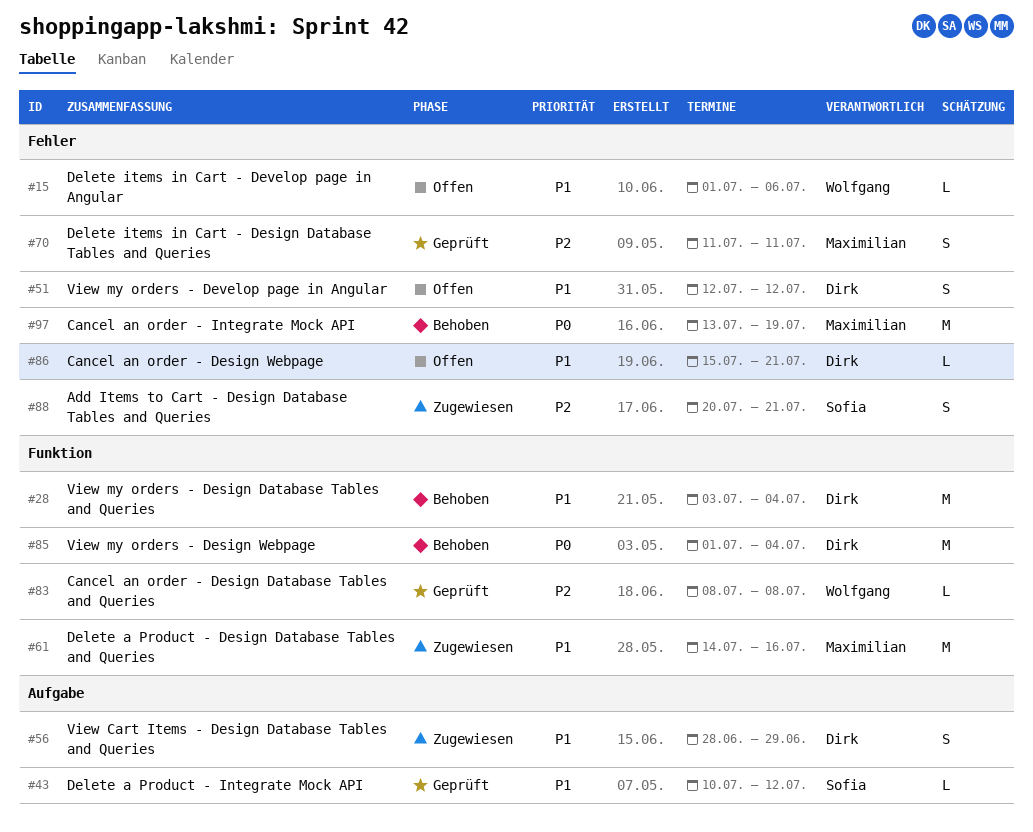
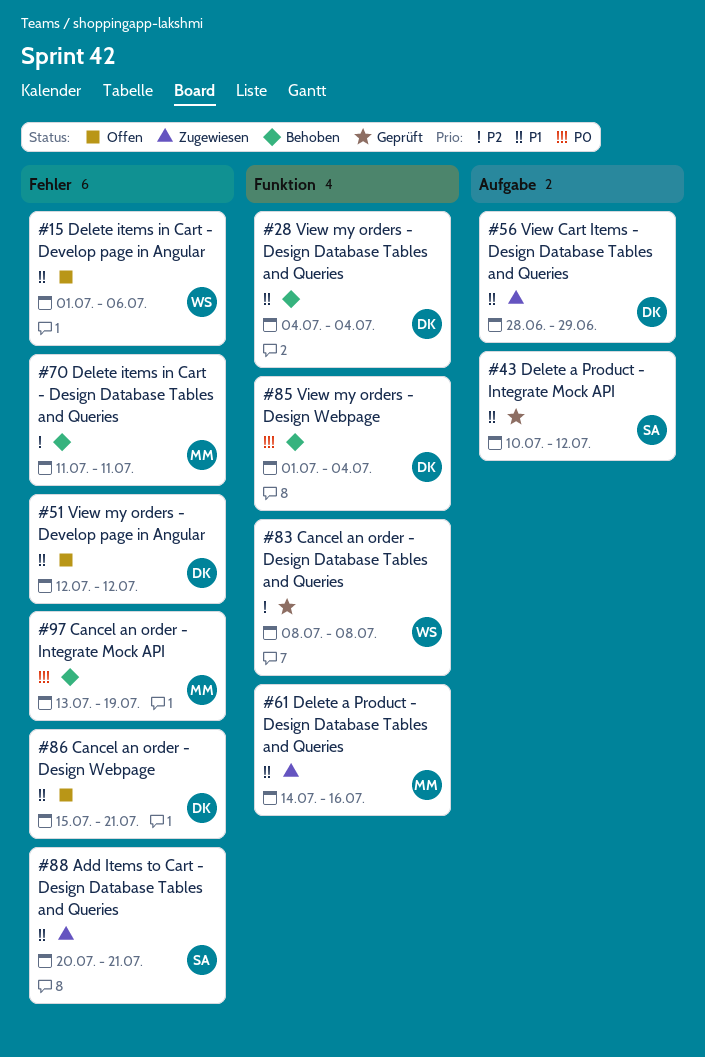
#28, start: Jul 3 -> Jul 4
#70, status: Geprüft -> Behoben
#88, priority: P2 -> P1

